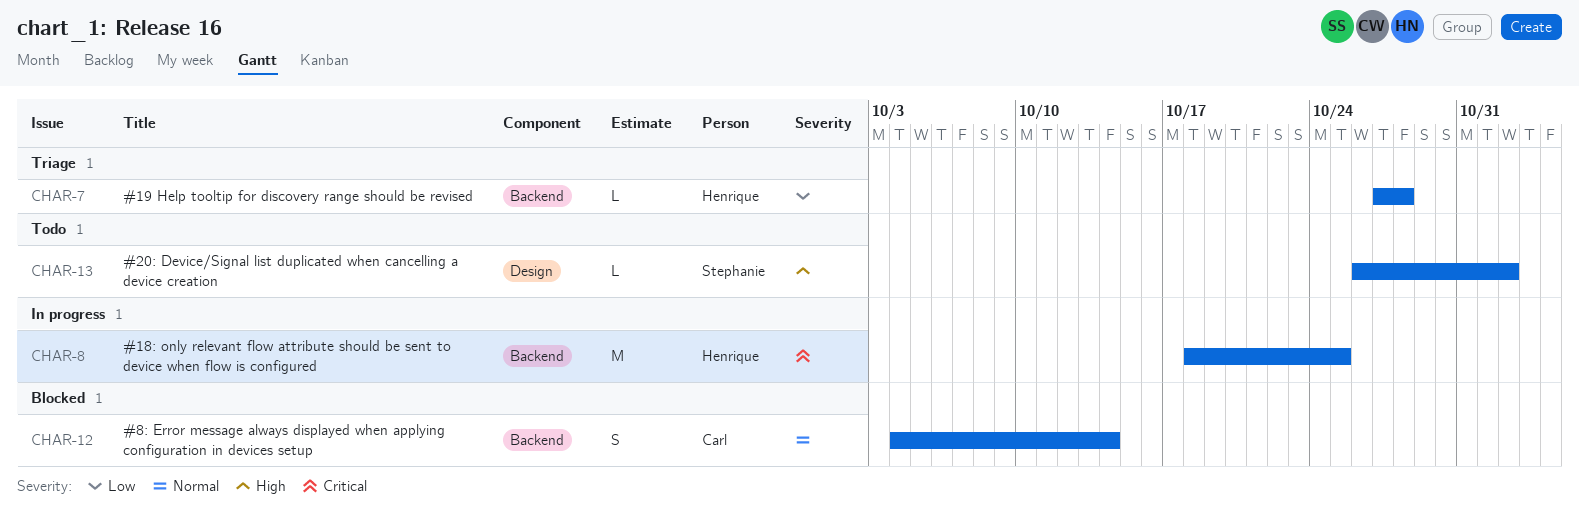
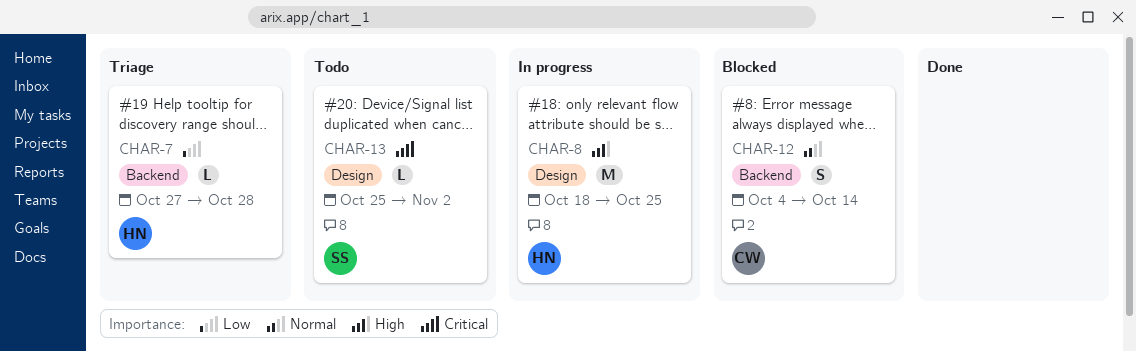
CHAR-8, priority: Critical -> High
CHAR-8, label: Backend -> Design
CHAR-13, priority: High -> Critical
CHAR-13, start: Oct 26 -> Oct 25

